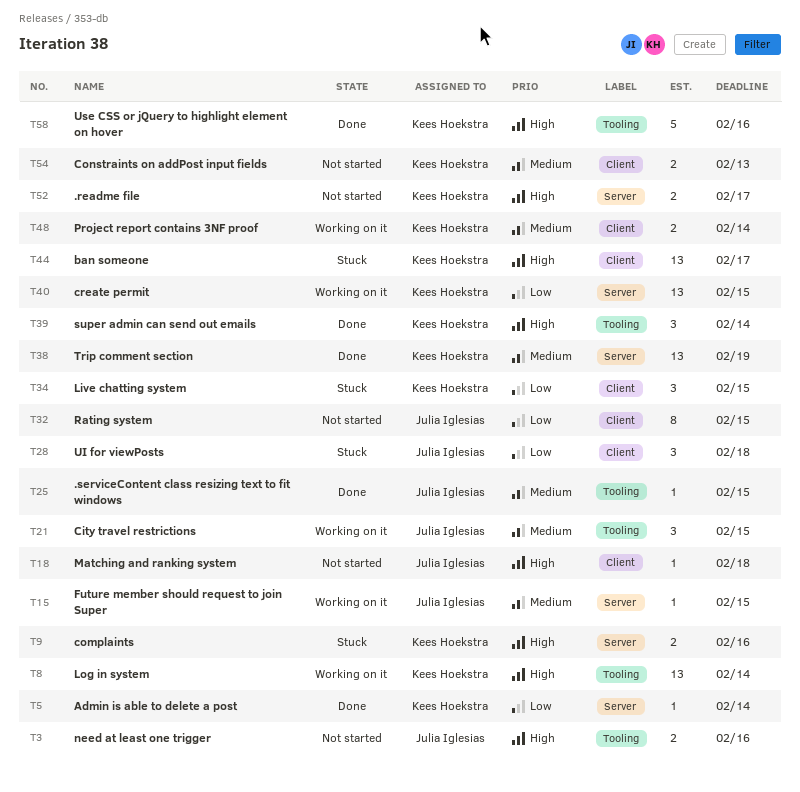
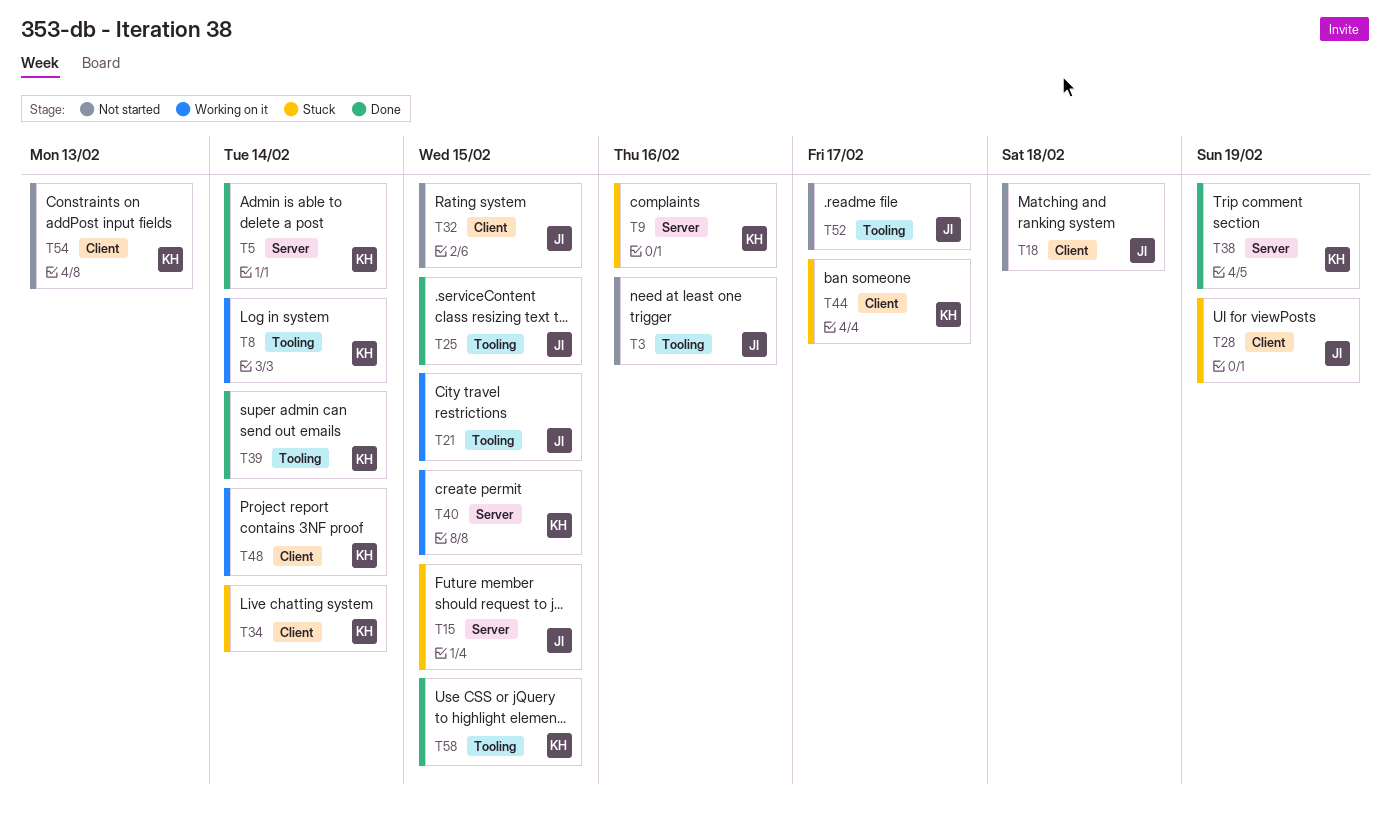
T15, status: Working on it -> Stuck
T28, due: Feb 18 -> Feb 19
T34, due: Feb 15 -> Feb 14
T52, owner: Kees Hoekstra -> Julia Iglesias
T52, label: Server -> Tooling
T58, due: Feb 16 -> Feb 15

